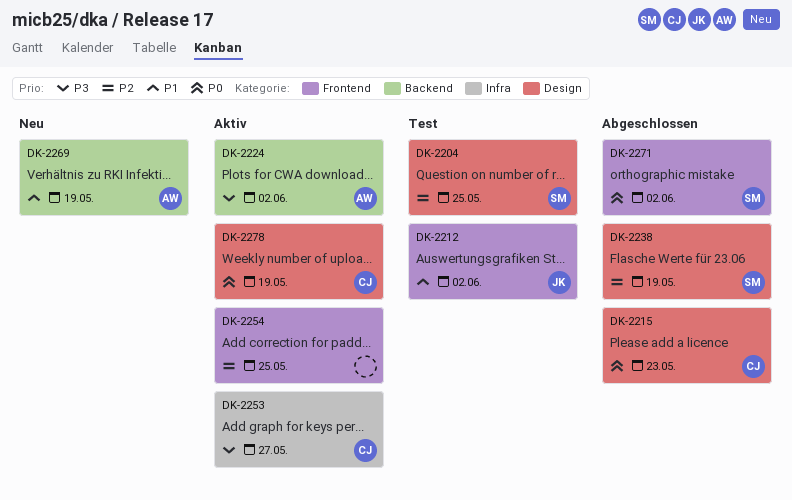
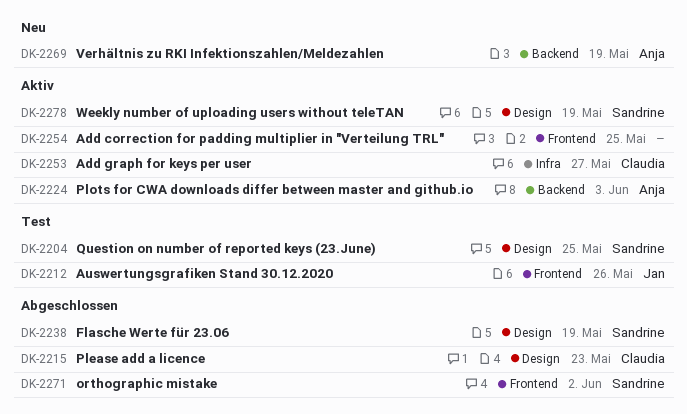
DK-2212, due: Jun 2 -> May 26
DK-2224, due: Jun 2 -> Jun 3
DK-2278, owner: Claudia -> Sandrine

